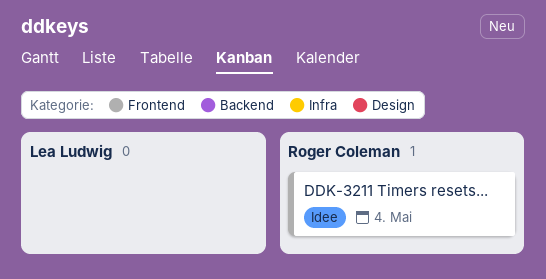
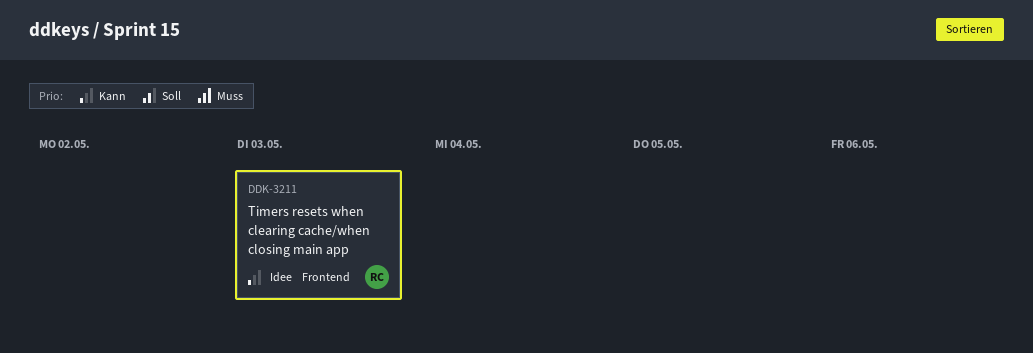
DDK-3211, due: May 4 -> May 3

